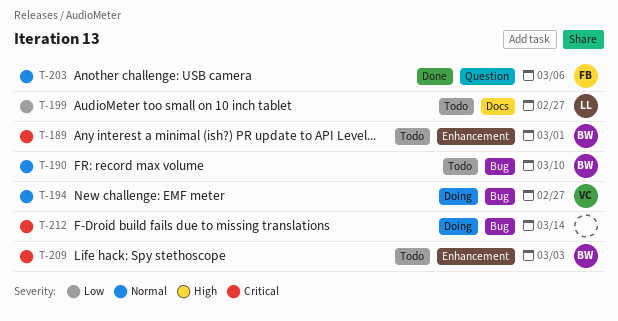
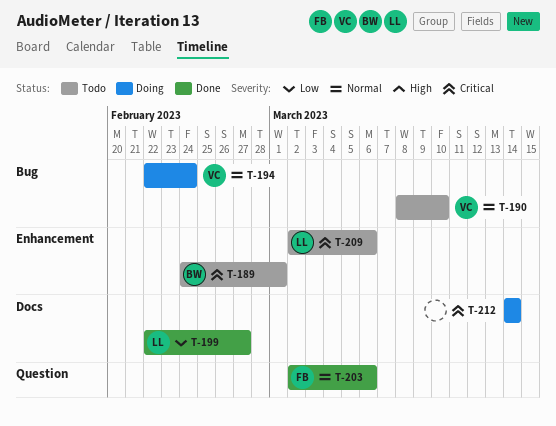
T-190, owner: BW -> VC
T-194, due: Feb 27 -> Feb 24
T-199, status: Todo -> Done
T-209, owner: BW -> LL
T-209, due: Mar 3 -> Mar 6
T-212, label: Bug -> Docs

